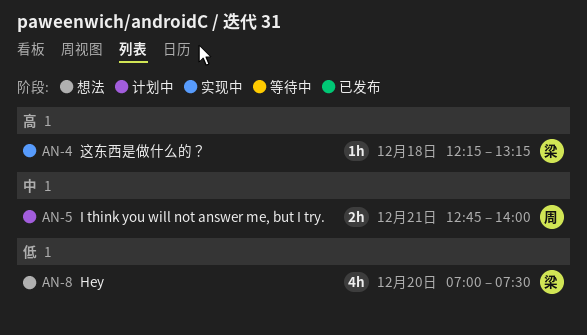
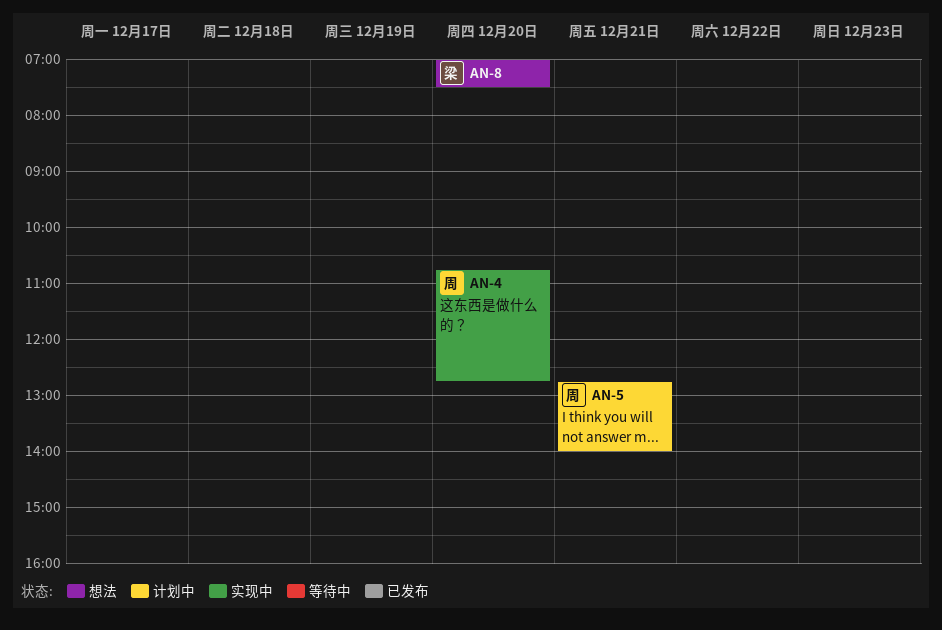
AN-4, owner: 梁 -> 周
AN-4, day: Dec 18 -> Dec 20
AN-4, begins: 12:15 -> 10:45
AN-4, ends: 13:15 -> 12:45

